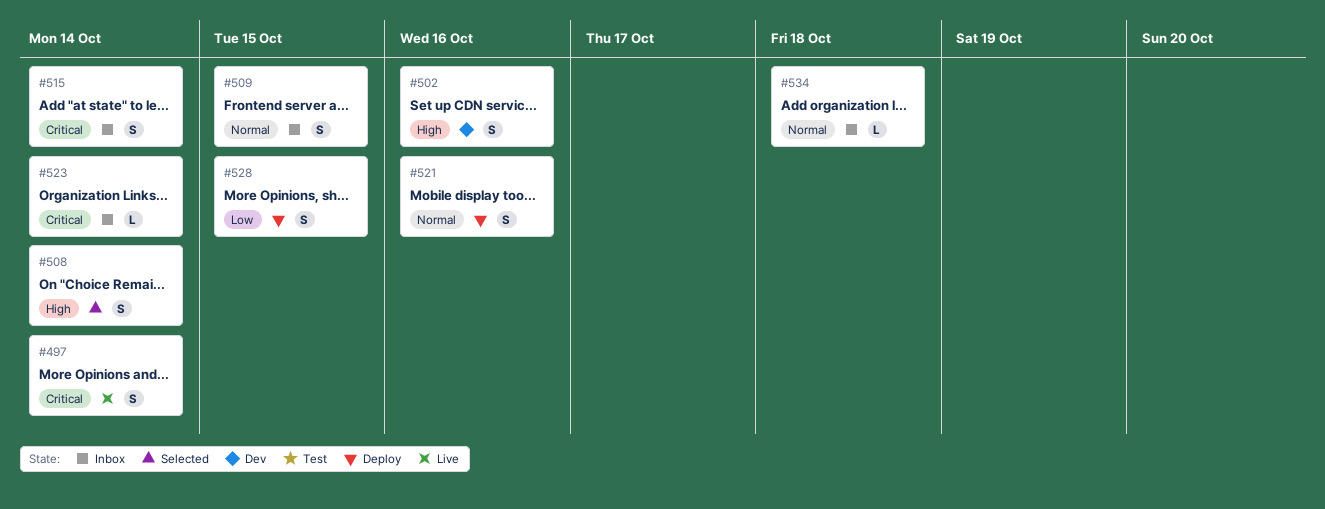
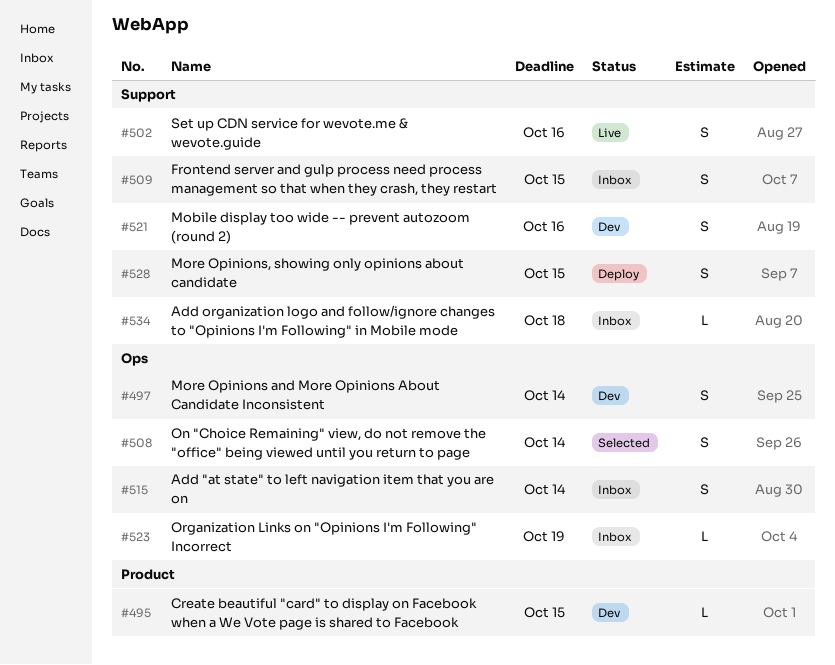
#495: none -> present
#497, status: Live -> Dev
#502, status: Dev -> Live
#521, status: Deploy -> Dev
#523, due: Oct 14 -> Oct 19

